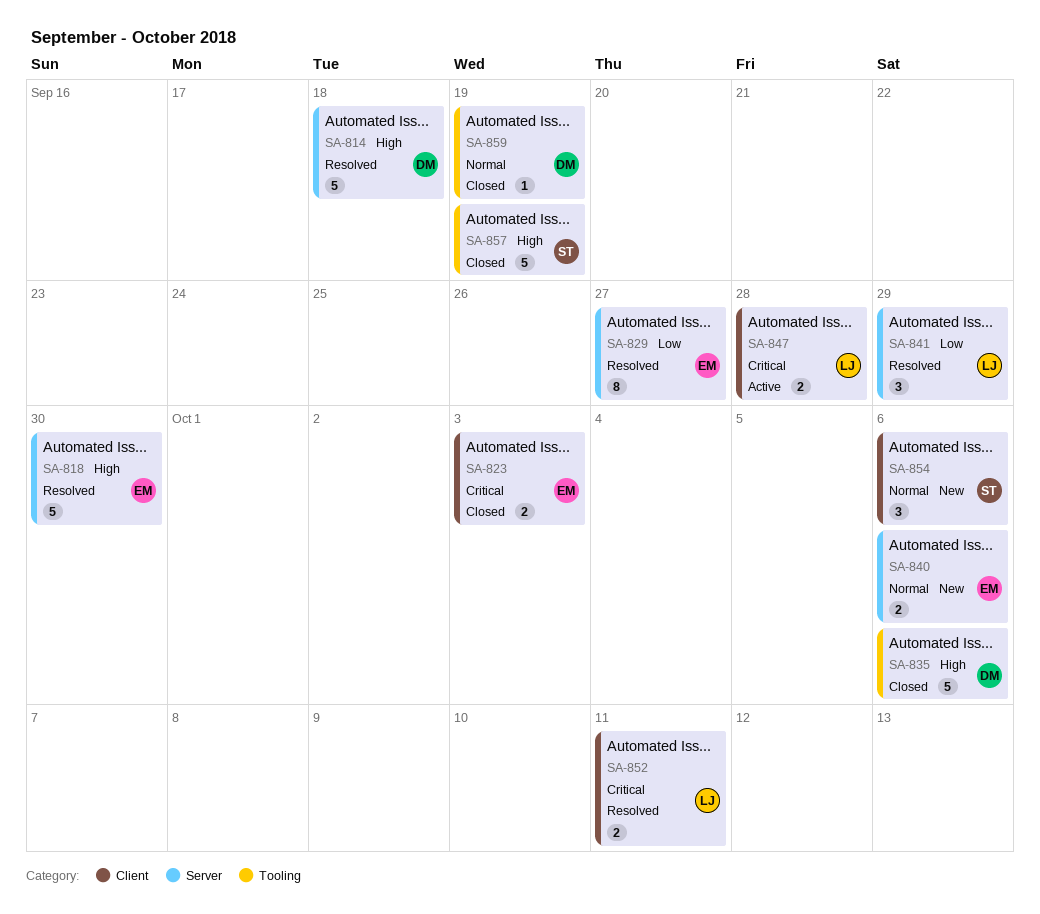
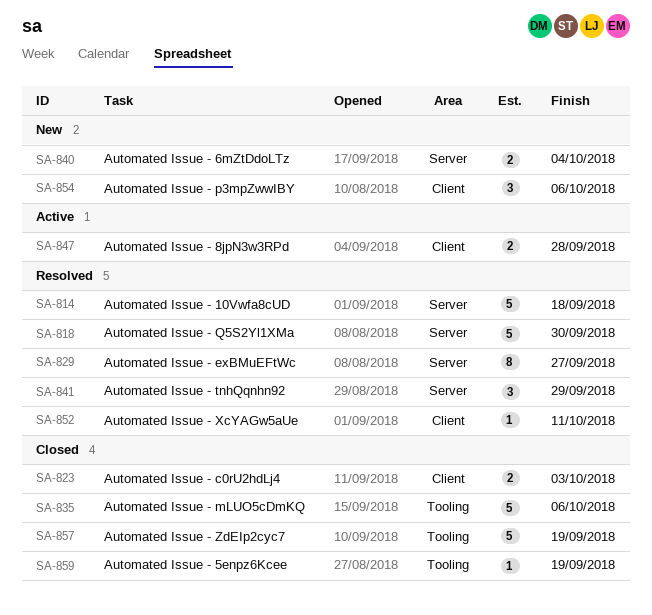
SA-840, due: Oct 6 -> Oct 4
SA-852, estimate: 2 -> 1

